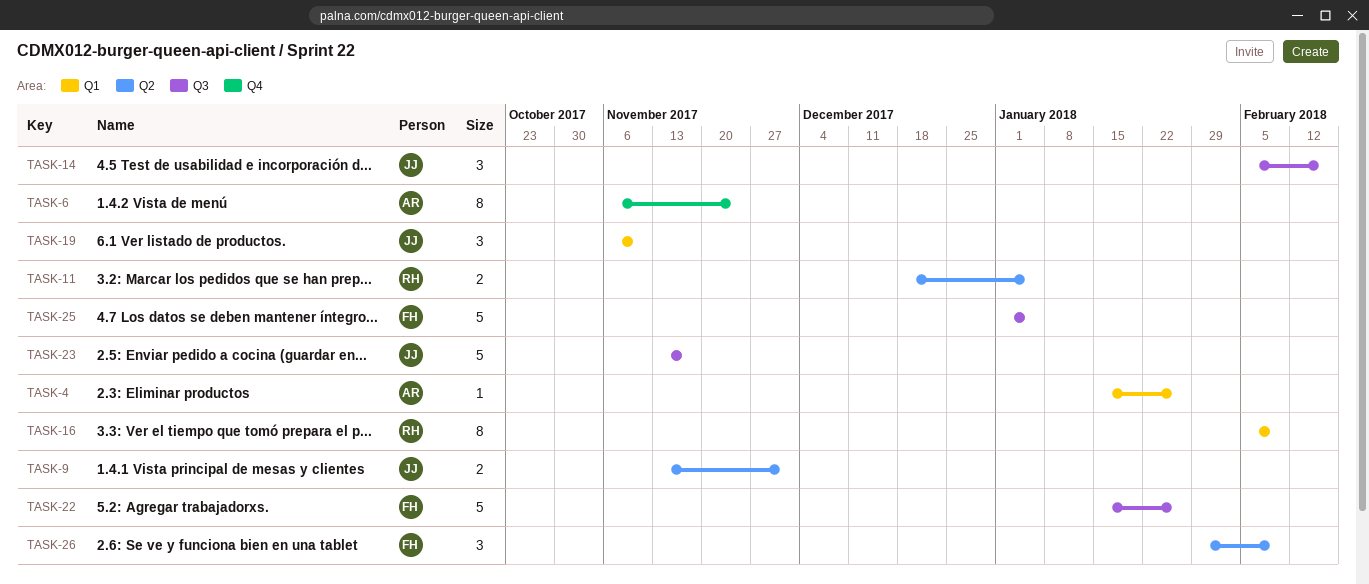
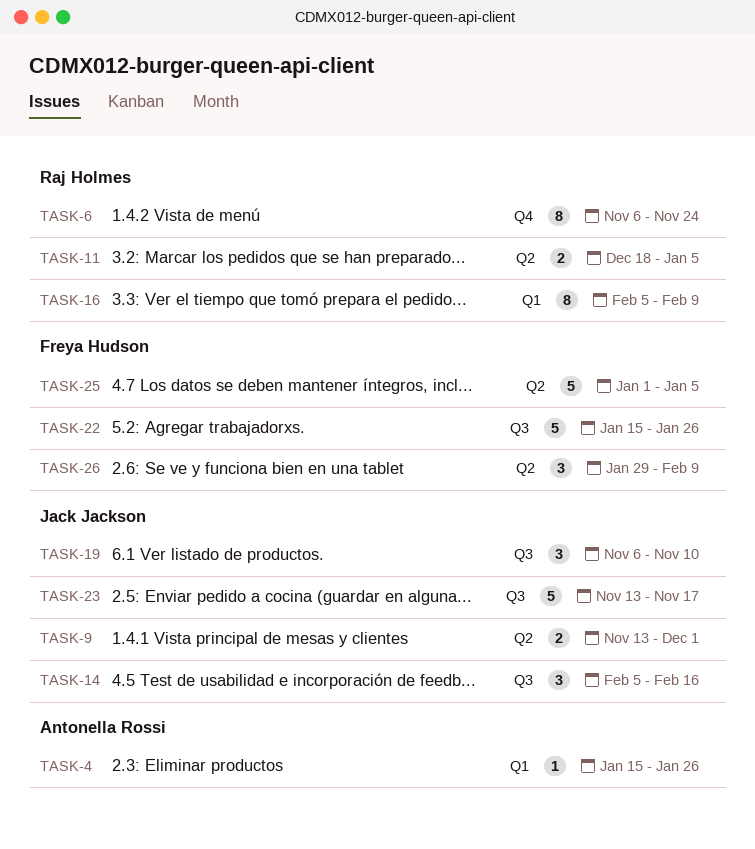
TASK-6, owner: Antonella Rossi -> Raj Holmes
TASK-19, label: Q1 -> Q3
TASK-25, label: Q3 -> Q2

